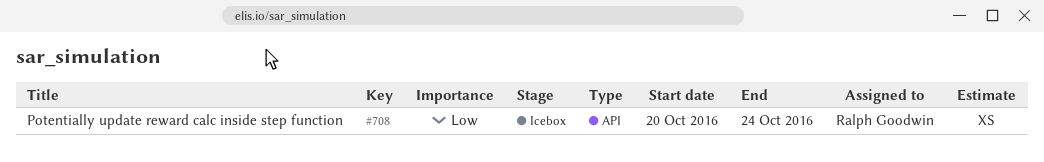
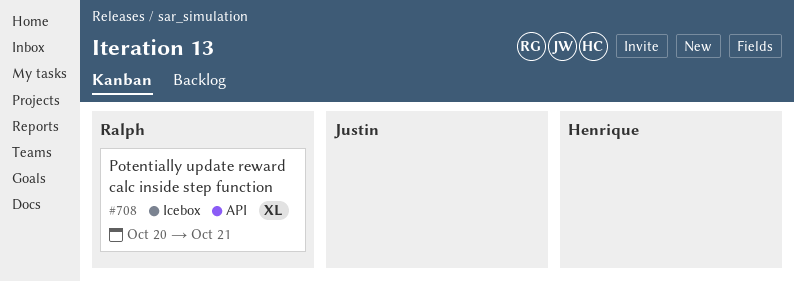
#708, estimate: XS -> XL
#708, due: Oct 24 -> Oct 21

